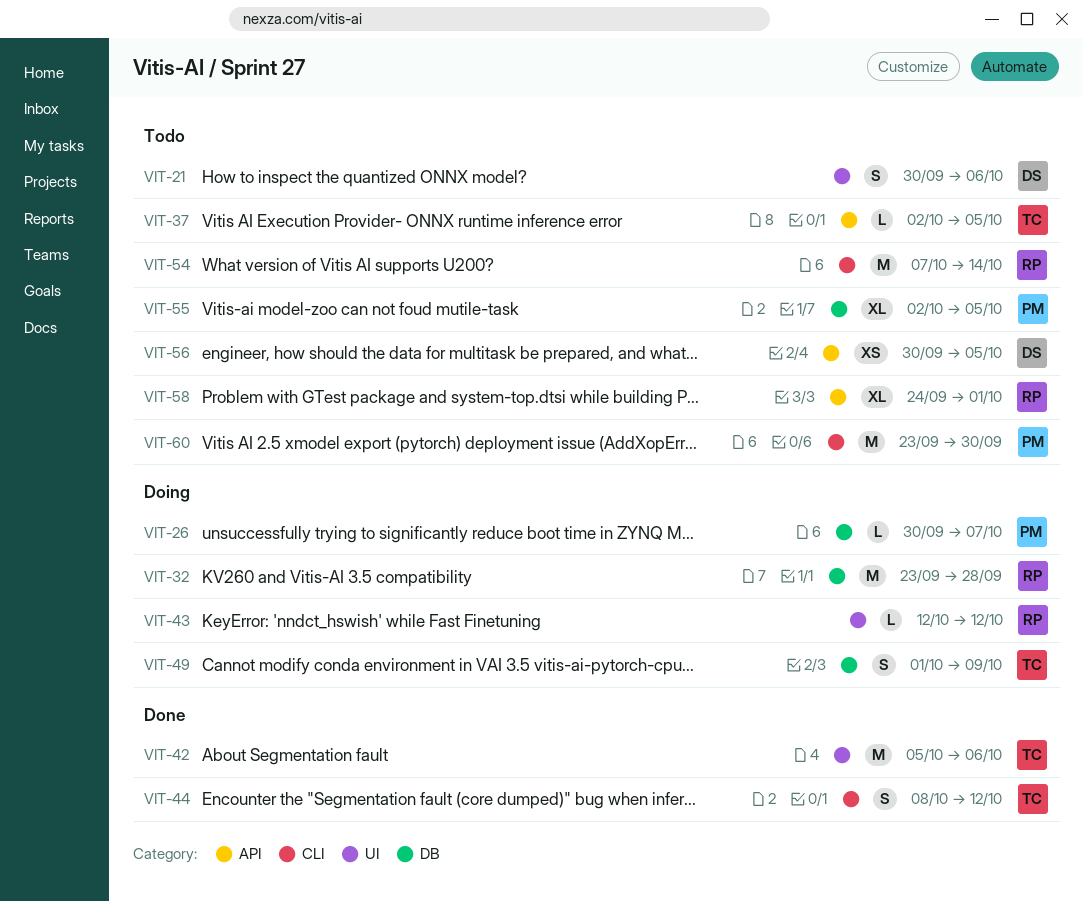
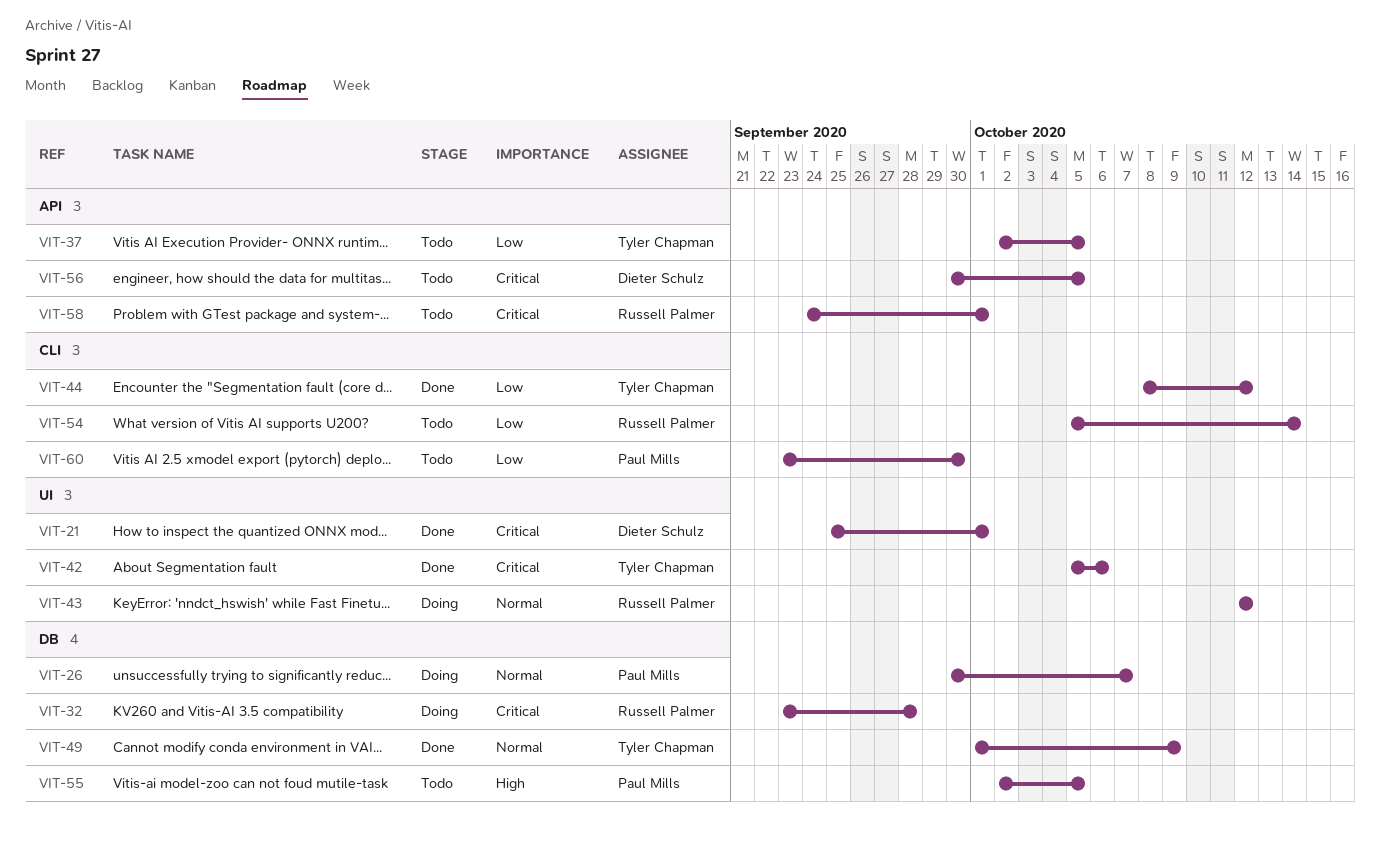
VIT-21, status: Todo -> Done
VIT-21, start: Sep 30 -> Sep 25
VIT-21, due: Oct 6 -> Oct 1
VIT-49, status: Doing -> Done
VIT-54, start: Oct 7 -> Oct 5

